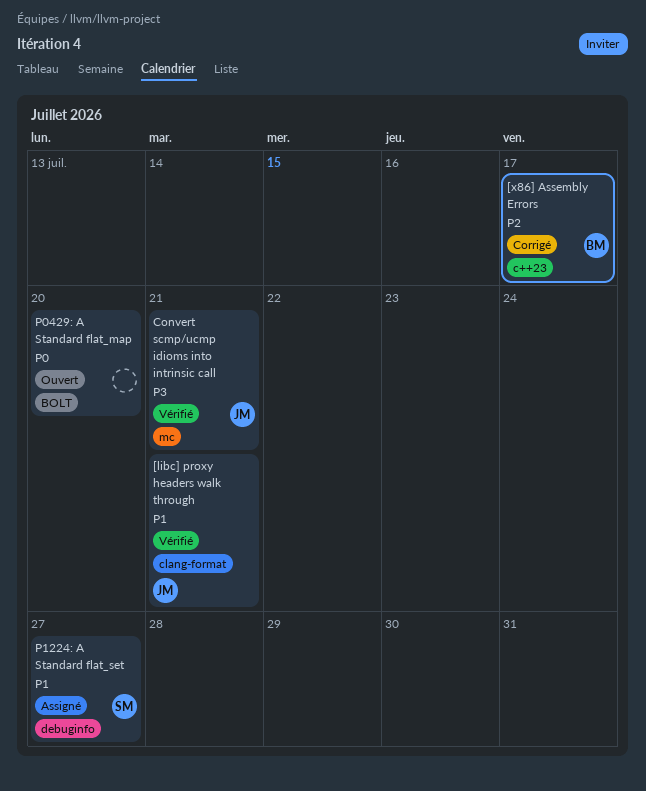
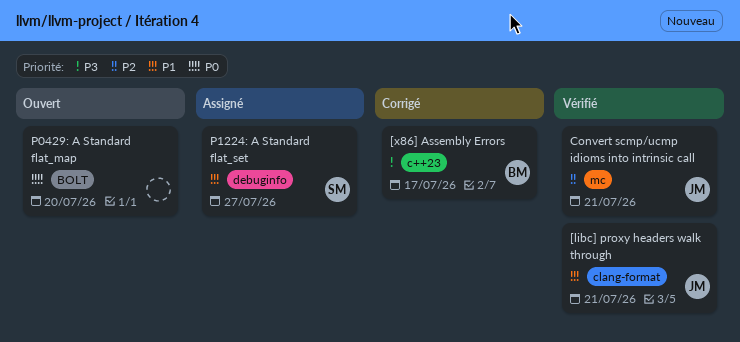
[x86] Assembly Errors, priority: P2 -> P3
Convert scmp/ucmp idioms into intrinsic call, priority: P3 -> P2

